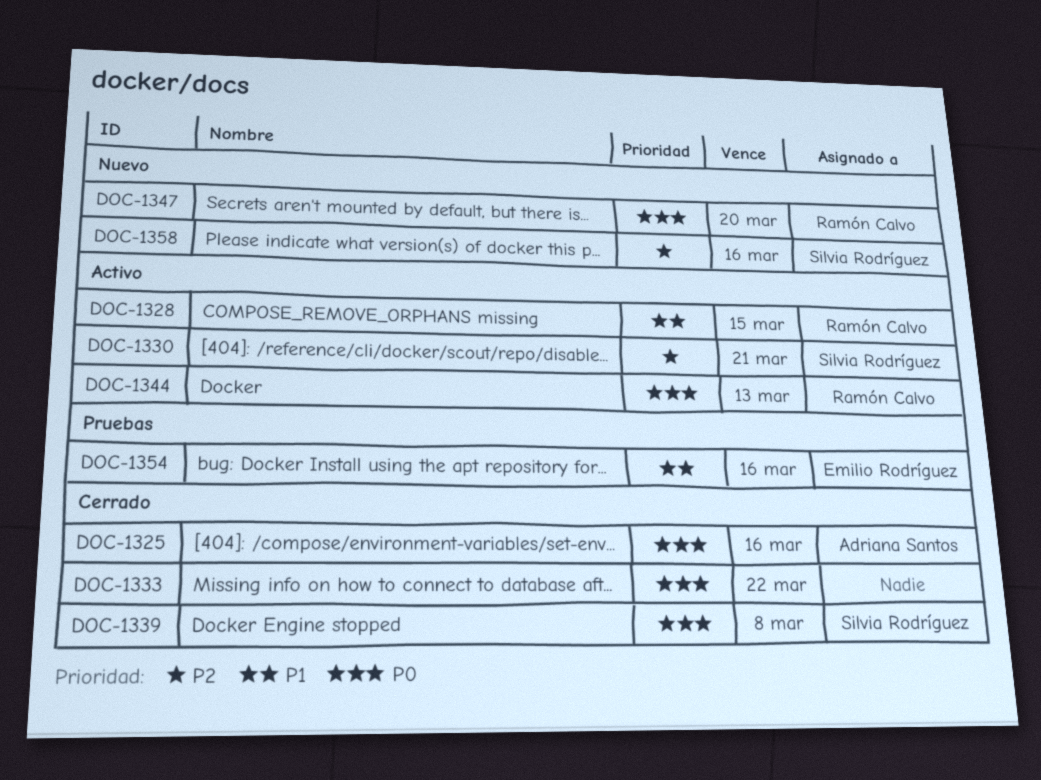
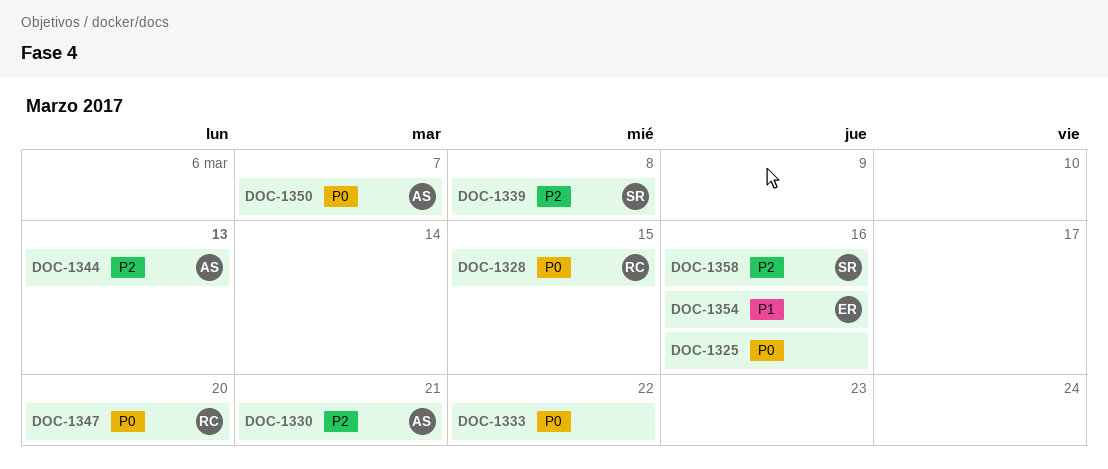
DOC-1325, owner: Adriana Santos -> none
DOC-1328, priority: P1 -> P0
DOC-1330, owner: Silvia Rodríguez -> Adriana Santos
DOC-1339, priority: P0 -> P2
DOC-1344, owner: Ramón Calvo -> Adriana Santos
DOC-1344, priority: P0 -> P2
DOC-1350: none -> present

